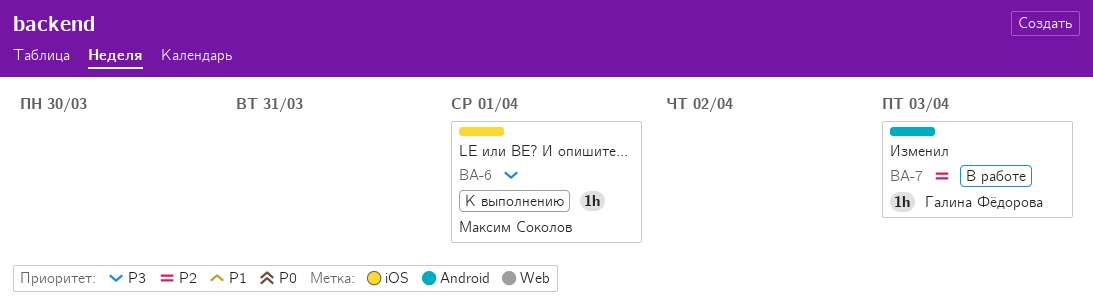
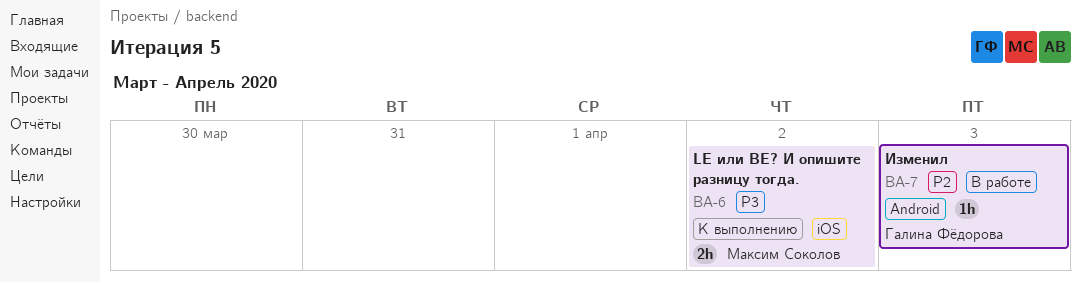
BA-6, estimate: 1h -> 2h
BA-6, due: Apr 1 -> Apr 2

